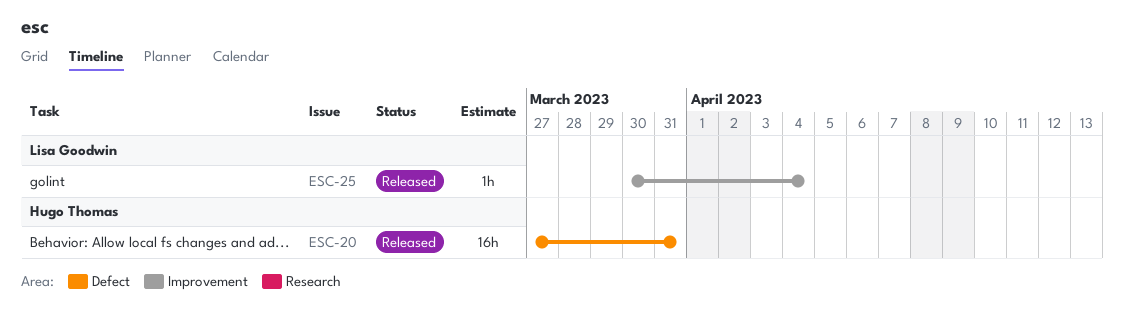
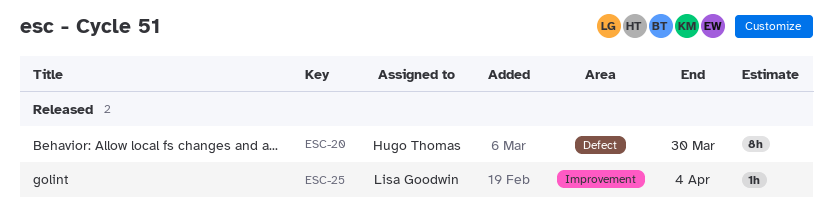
ESC-20, estimate: 16h -> 8h
ESC-20, due: Mar 31 -> Mar 30

